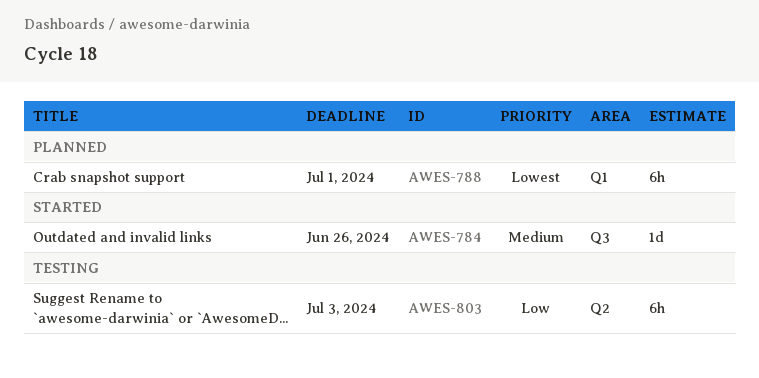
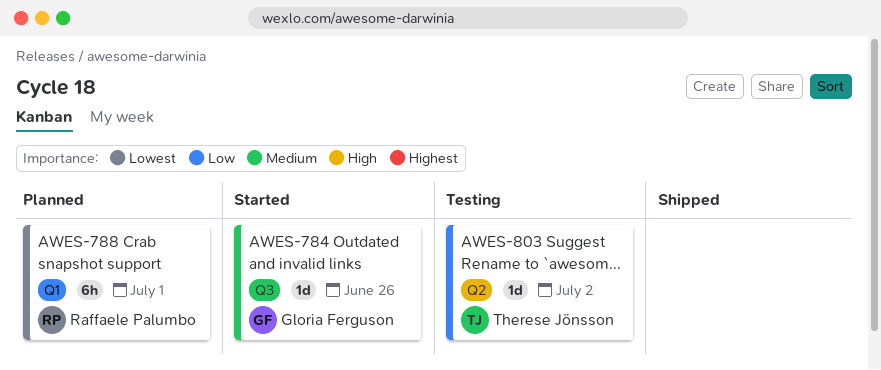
AWES-803, estimate: 6h -> 1d
AWES-803, due: Jul 3 -> Jul 2

